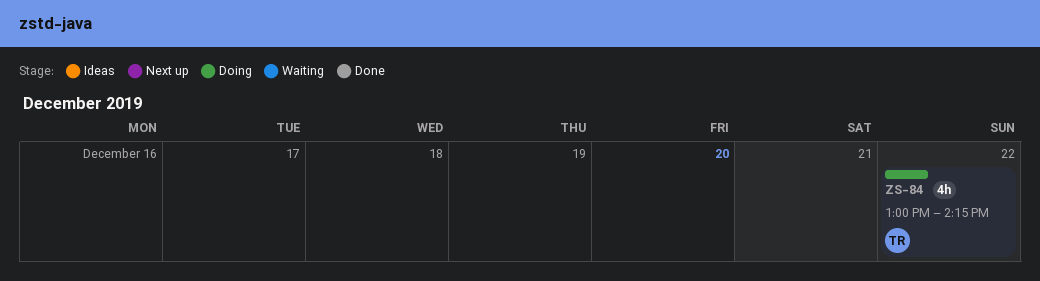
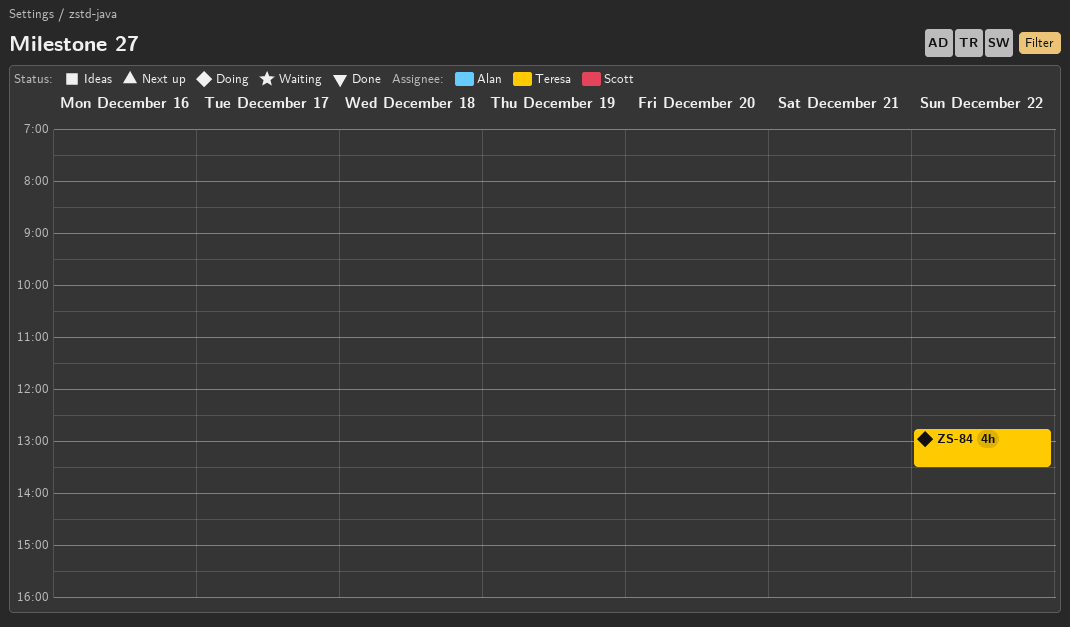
ZS-84, begins: 13:00 -> 12:45
ZS-84, ends: 14:15 -> 13:30

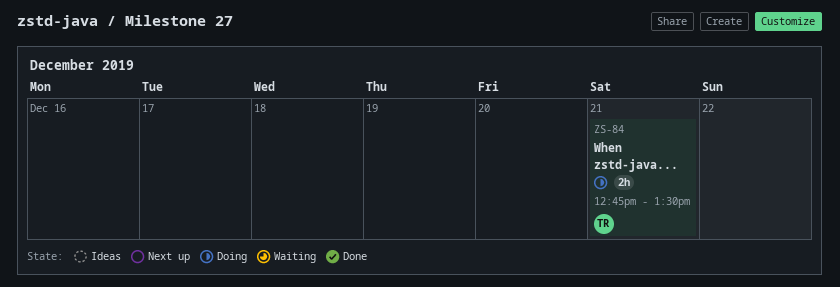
ZS-84, estimate: 4h -> 2h
ZS-84, day: Dec 22 -> Dec 21

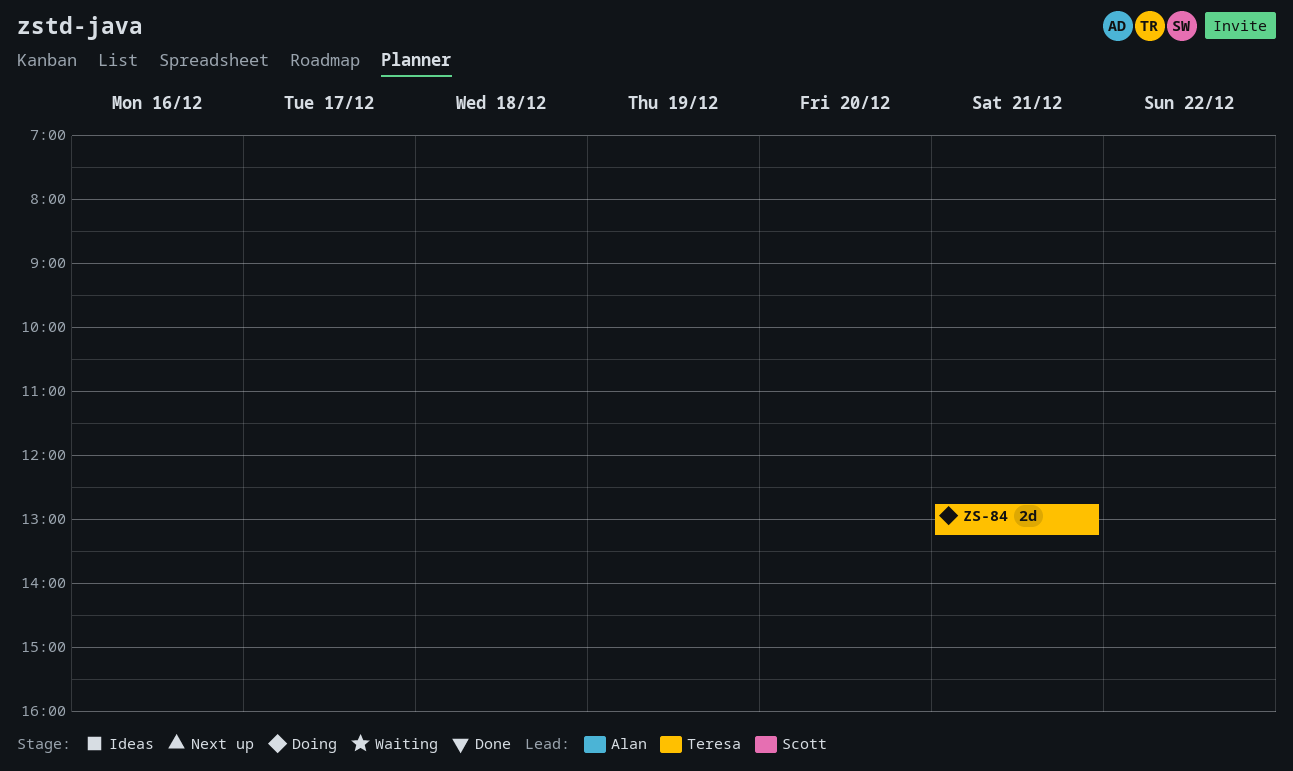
ZS-84, estimate: 2h -> 2d
ZS-84, ends: 13:30 -> 13:15

